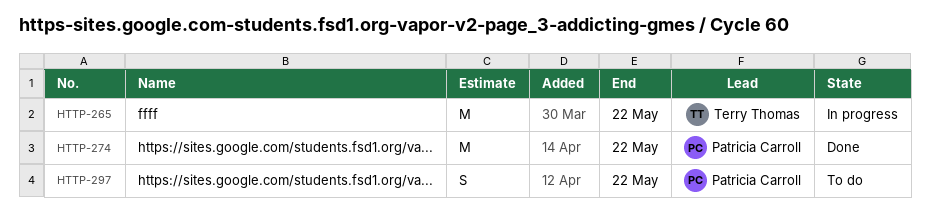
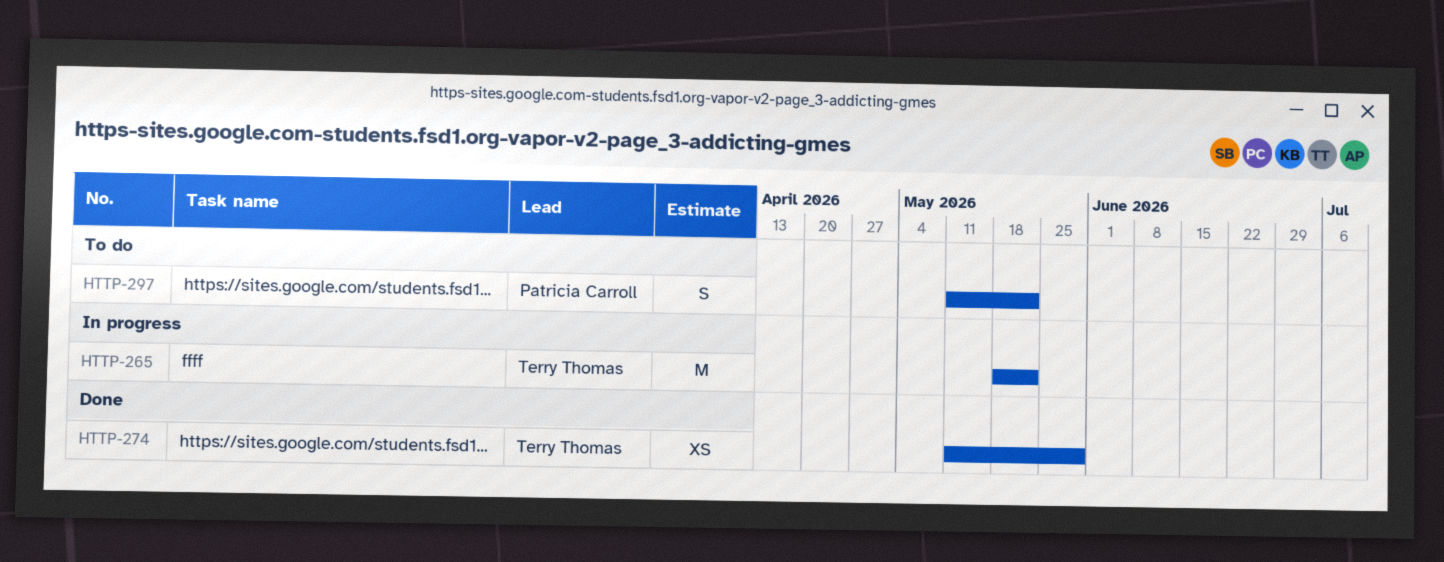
HTTP-274, owner: Patricia Carroll -> Terry Thomas
HTTP-274, estimate: M -> XS
HTTP-274, due: May 22 -> May 29

